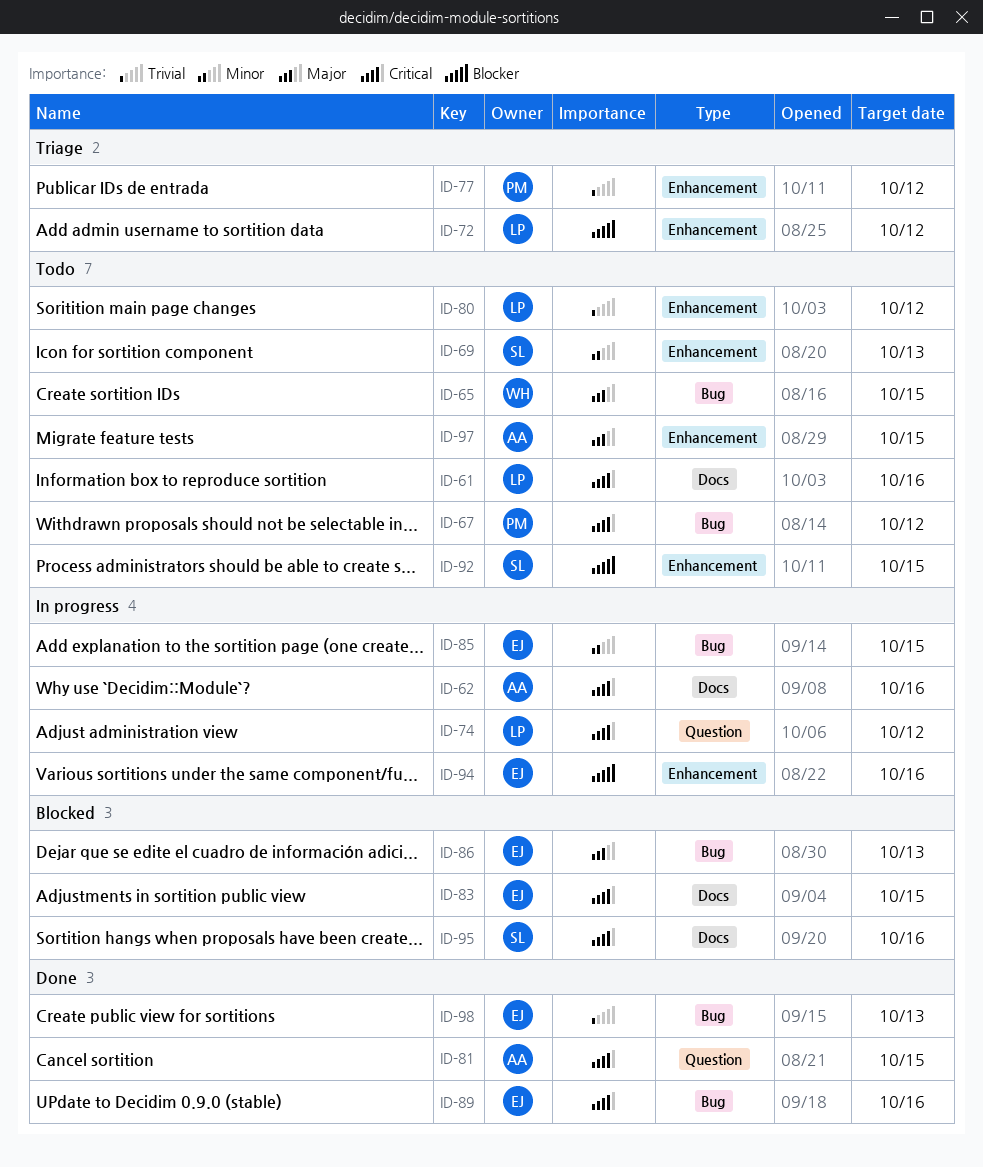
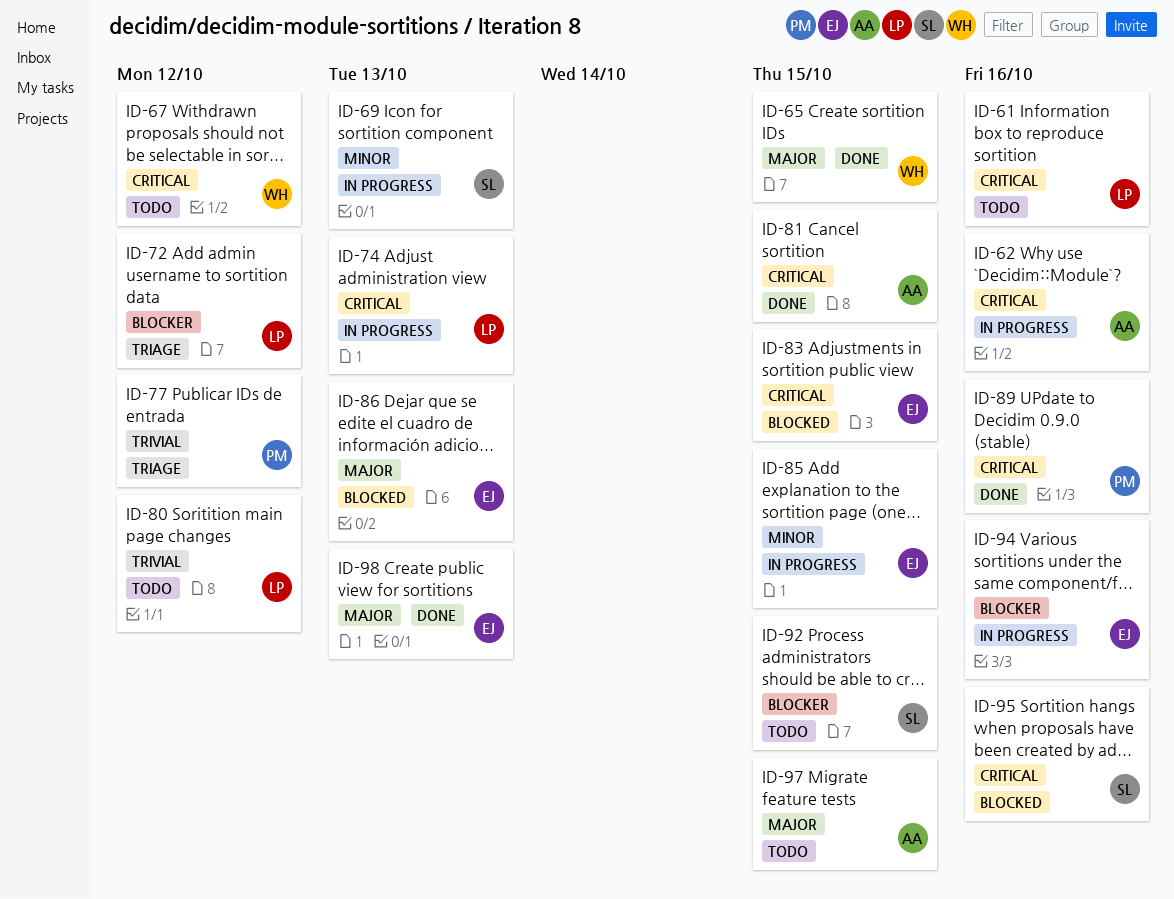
ID-65, status: Todo -> Done
ID-67, owner: PM -> WH
ID-69, status: Todo -> In progress
ID-74, due: Oct 12 -> Oct 13
ID-89, owner: EJ -> PM
ID-98, priority: Trivial -> Major

